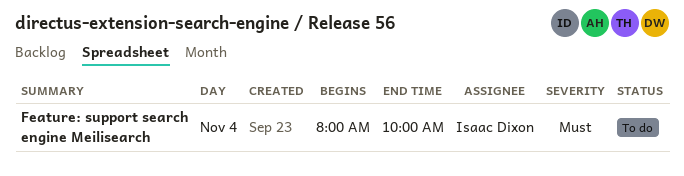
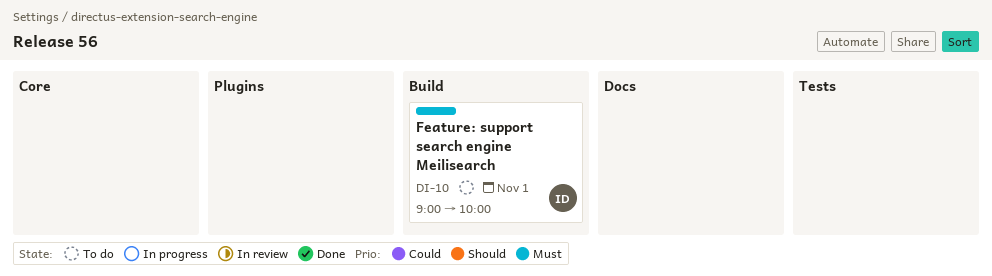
Feature: support search engine Meilisearch, day: Nov 4 -> Nov 1
Feature: support search engine Meilisearch, begins: 08:00 -> 09:00

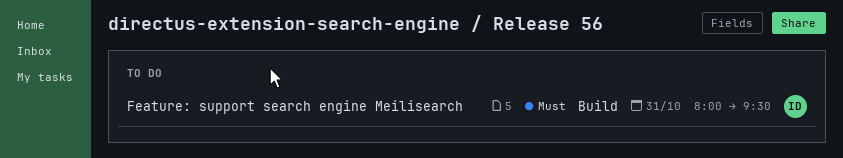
Feature: support search engine Meilisearch, day: Nov 1 -> Oct 31
Feature: support search engine Meilisearch, begins: 09:00 -> 08:00
Feature: support search engine Meilisearch, ends: 10:00 -> 09:30

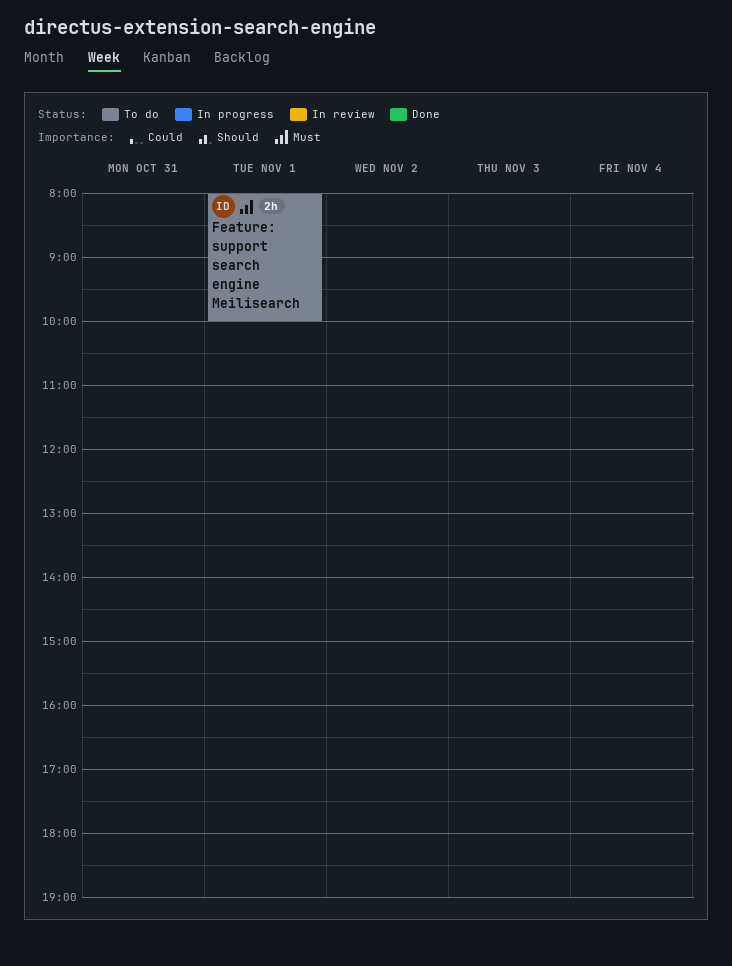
Feature: support search engine Meilisearch, day: Oct 31 -> Nov 1
Feature: support search engine Meilisearch, ends: 09:30 -> 10:00

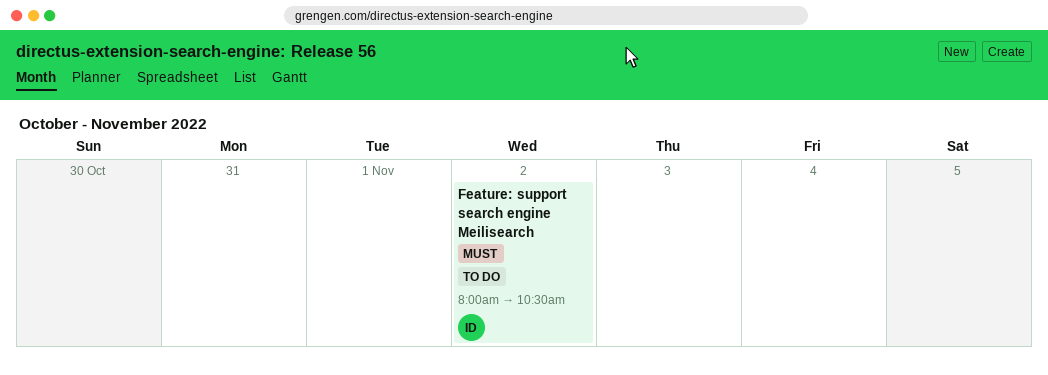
Feature: support search engine Meilisearch, day: Nov 1 -> Nov 2
Feature: support search engine Meilisearch, ends: 10:00 -> 10:30

